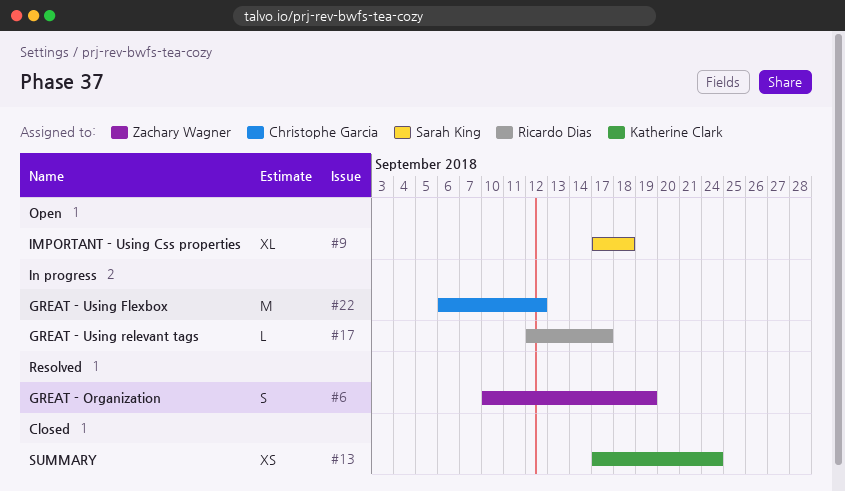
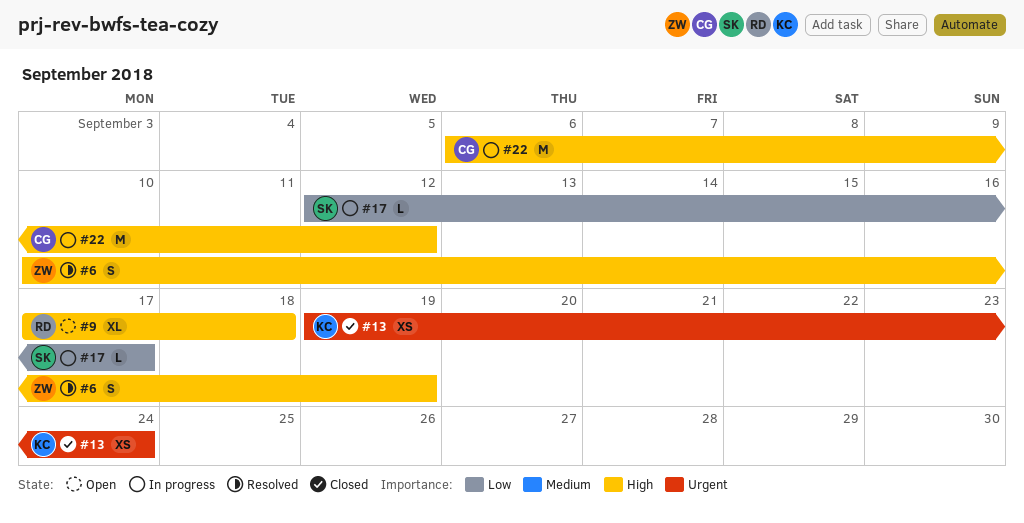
#9, owner: Sarah King -> Ricardo Dias
#13, start: Sep 17 -> Sep 19
#17, owner: Ricardo Dias -> Sarah King

